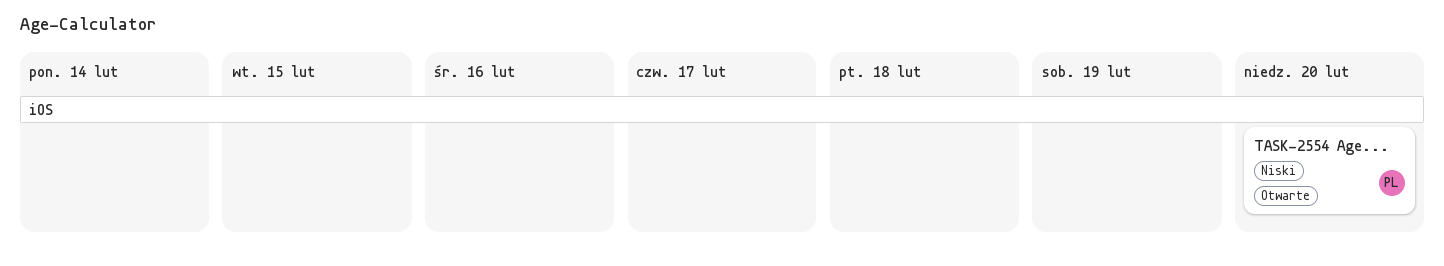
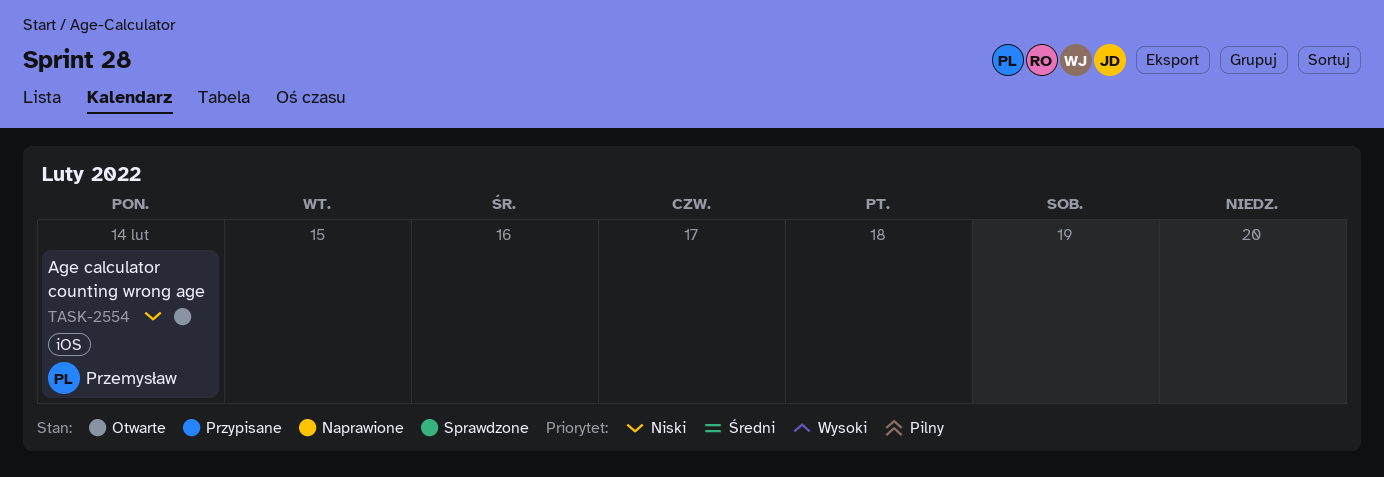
TASK-2554, due: Feb 20 -> Feb 14

